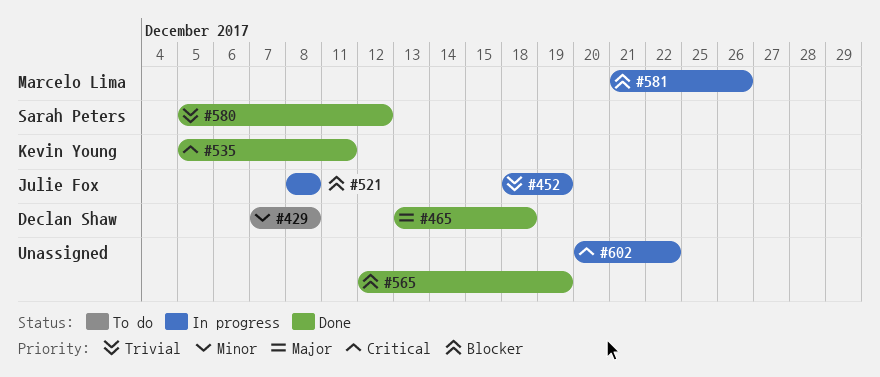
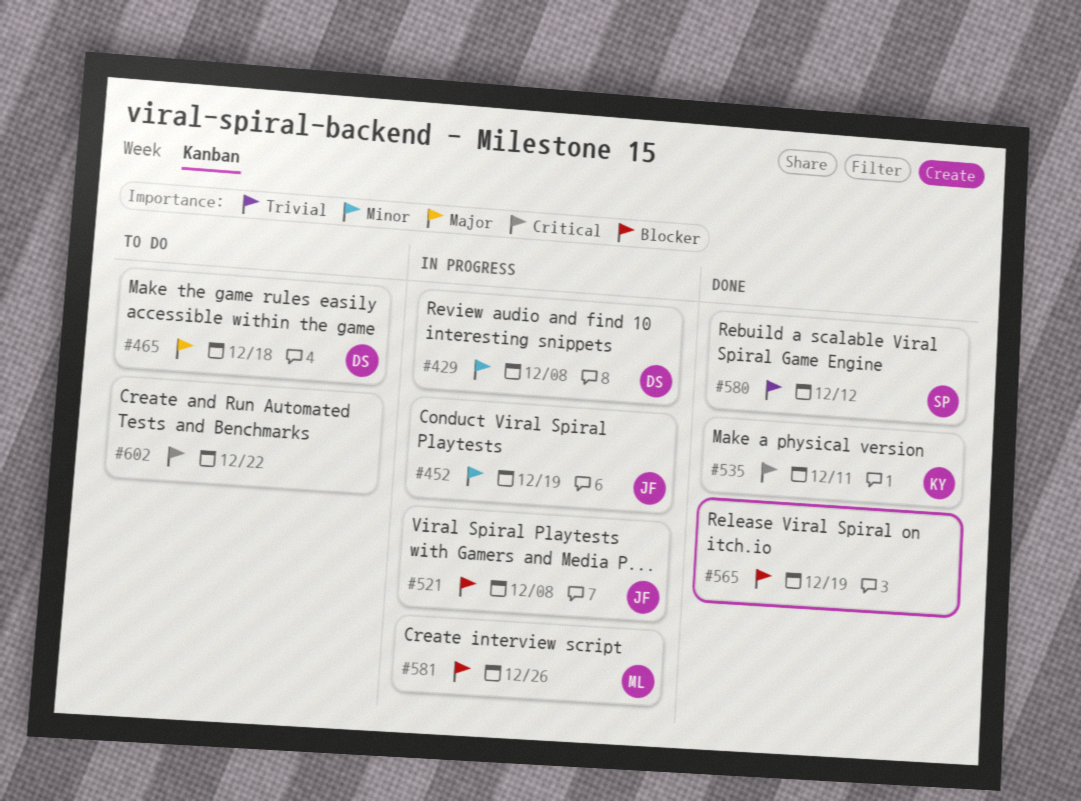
#429, status: To do -> In progress
#452, priority: Trivial -> Minor
#465, status: Done -> To do
#602, status: In progress -> To do

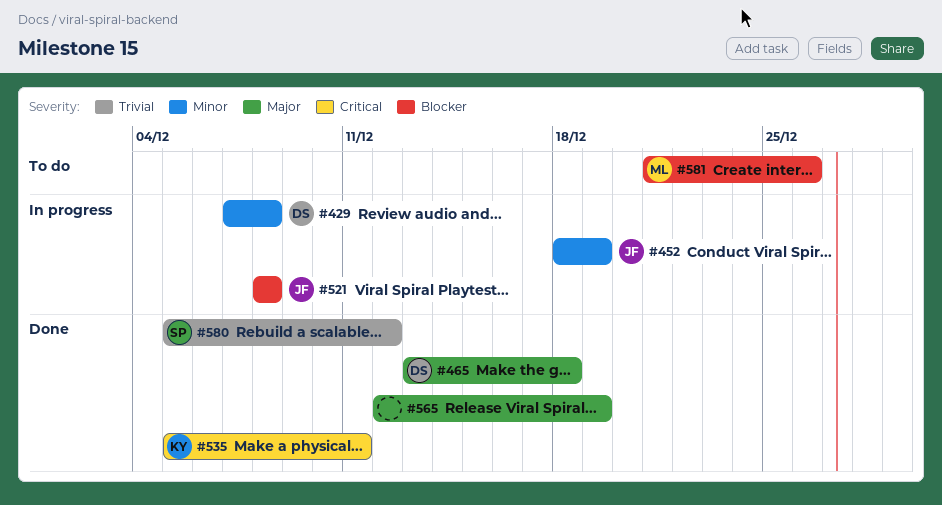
#465, status: To do -> Done
#565, priority: Blocker -> Major
#581, status: In progress -> To do
#602: present -> none

